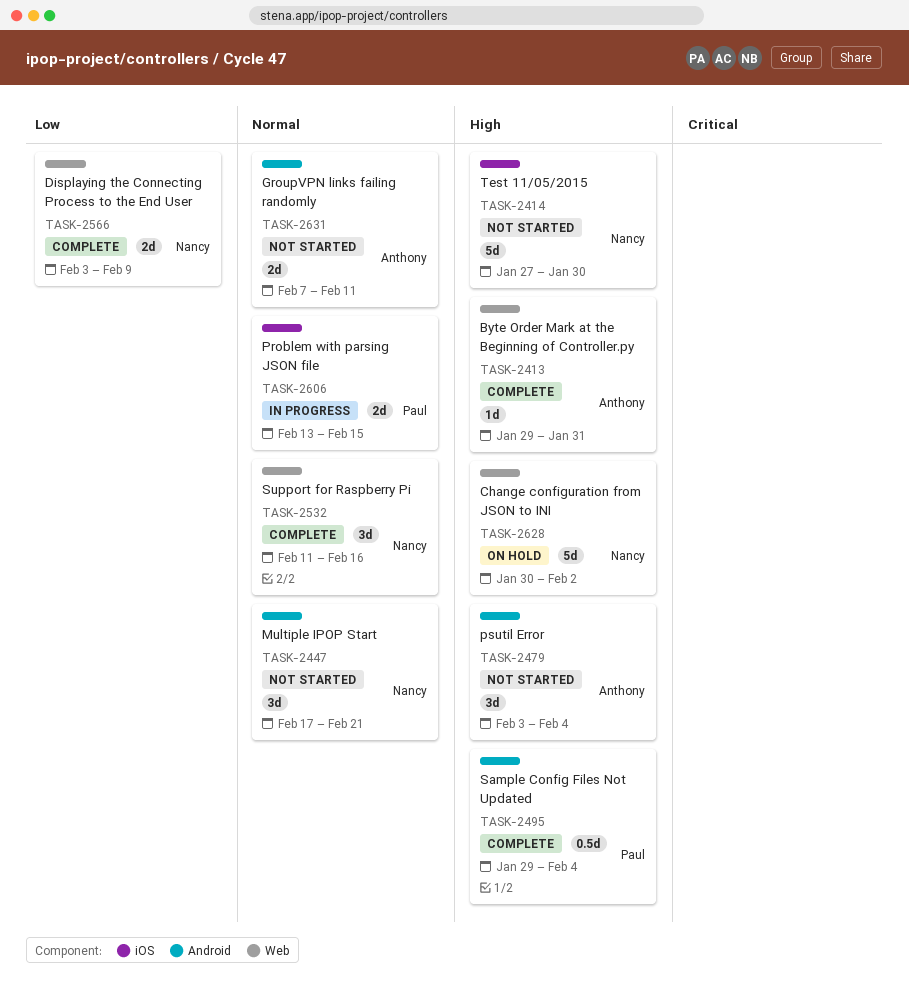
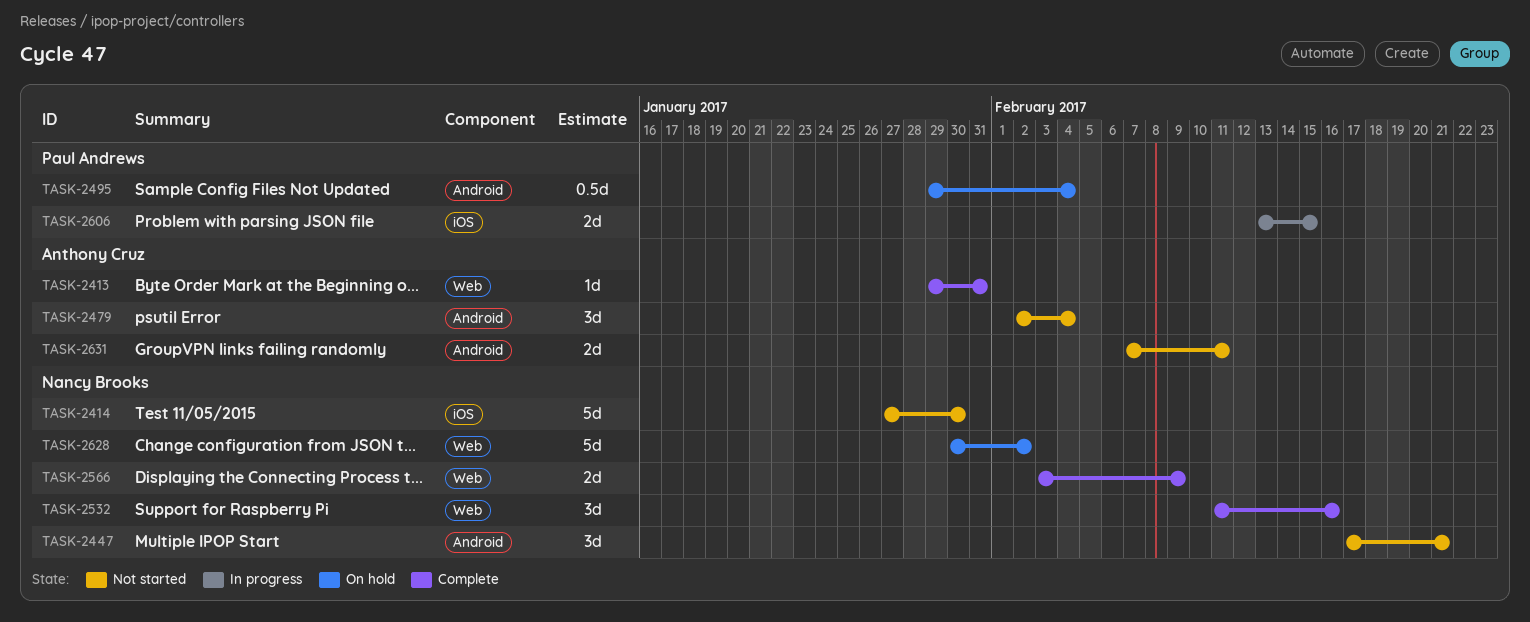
TASK-2479, start: Feb 3 -> Feb 2
TASK-2495, status: Complete -> On hold

